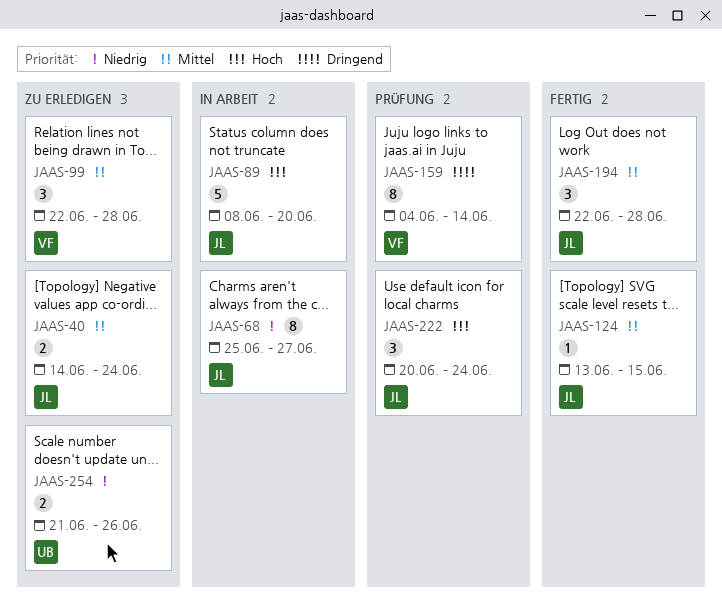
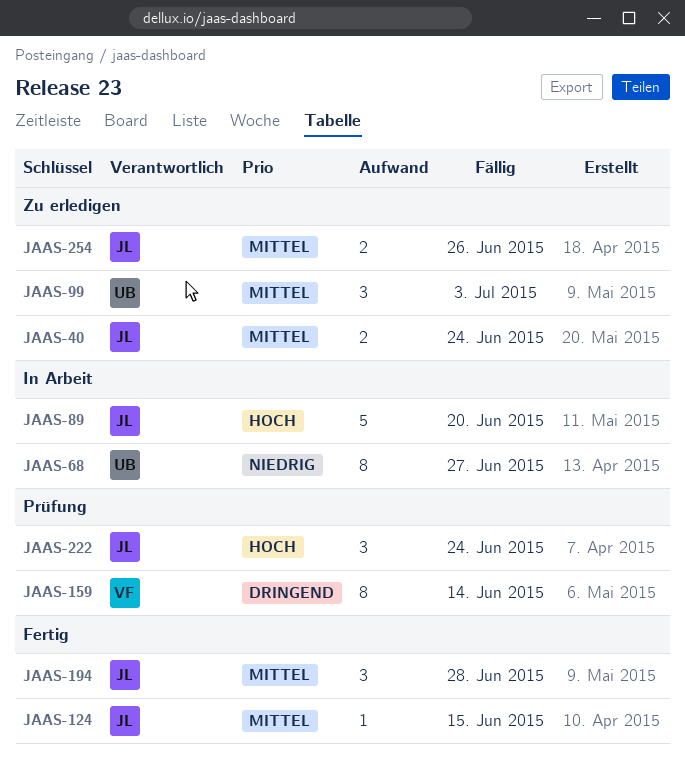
JAAS-68, owner: JL -> UB
JAAS-99, owner: VF -> UB
JAAS-99, due: Jun 28 -> Jul 3
JAAS-254, owner: UB -> JL
JAAS-254, priority: Niedrig -> Mittel

